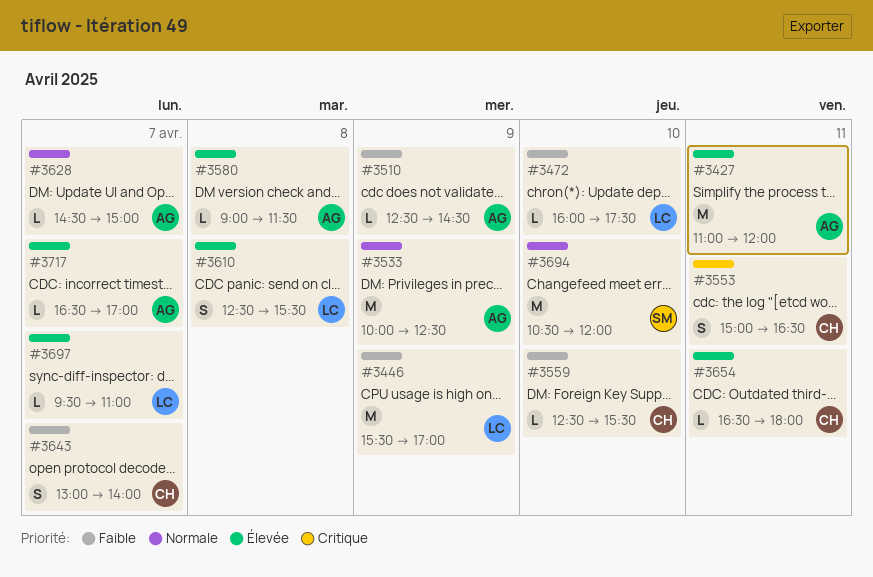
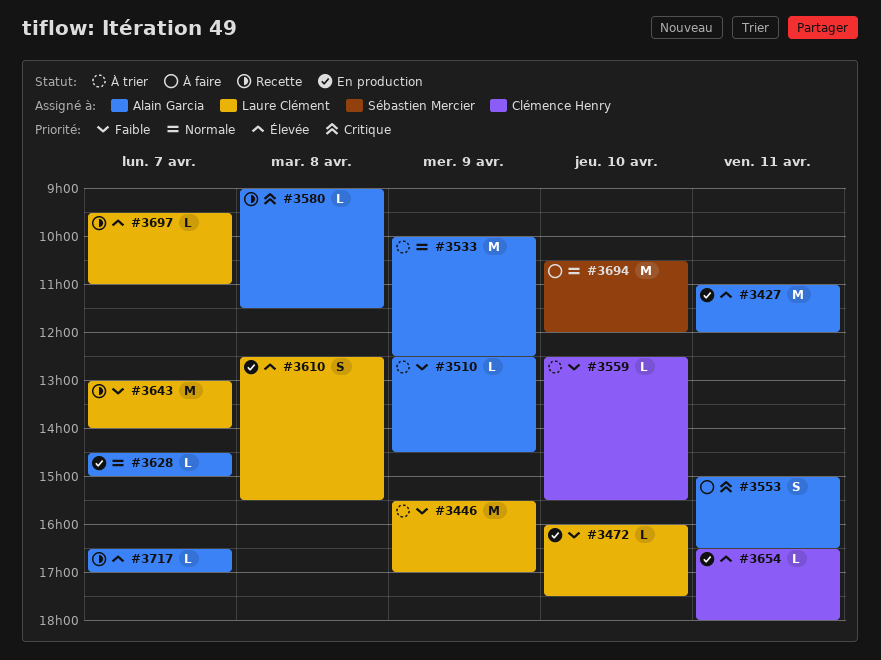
#3553, owner: Clémence Henry -> Alain Garcia
#3580, priority: Élevée -> Critique
#3643, owner: Clémence Henry -> Laure Clément
#3643, estimate: S -> M

